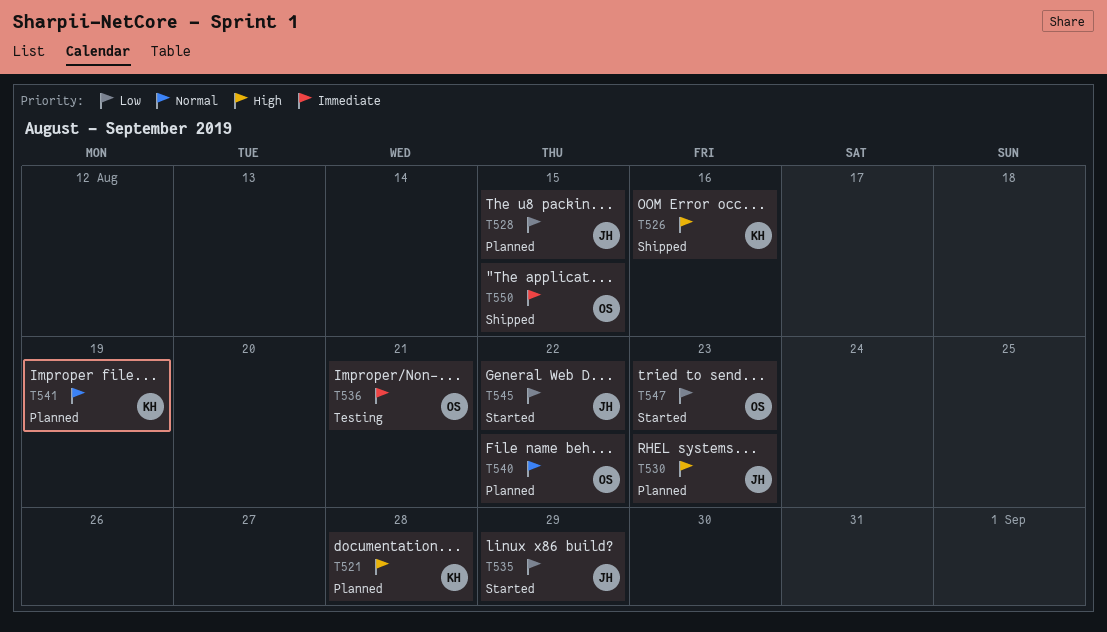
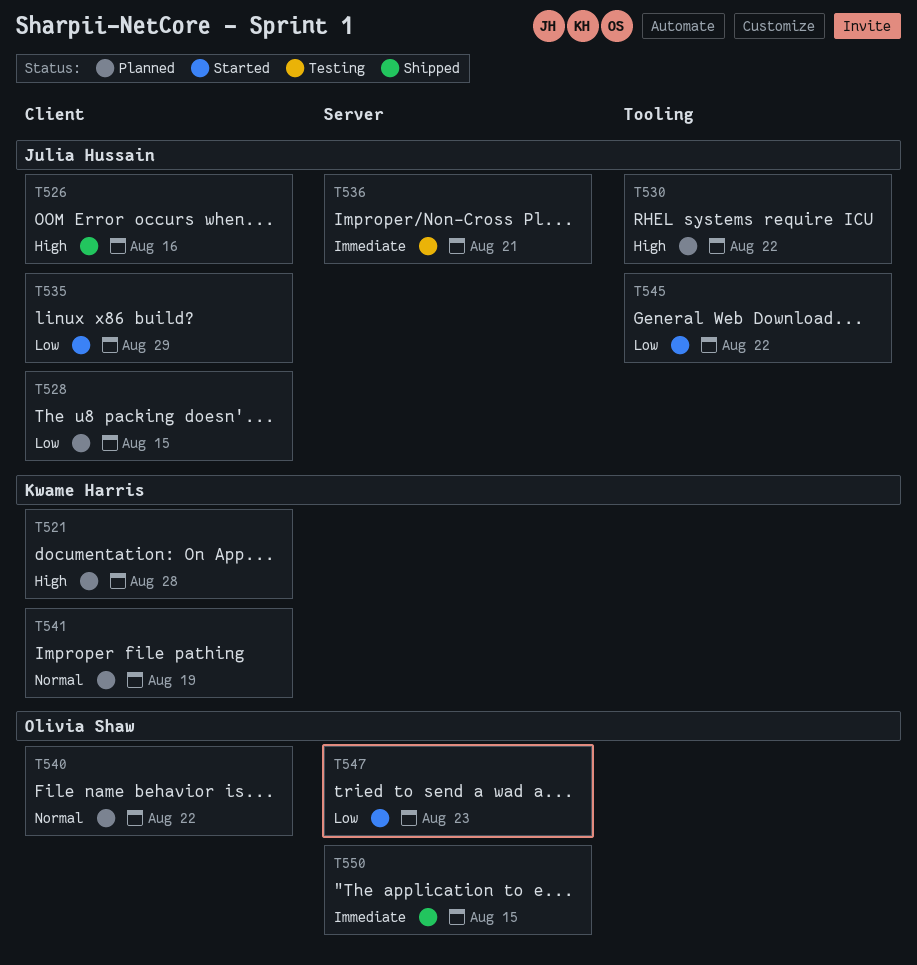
T526, owner: Kwame Harris -> Julia Hussain
T530, due: Aug 23 -> Aug 22
T536, owner: Olivia Shaw -> Julia Hussain

